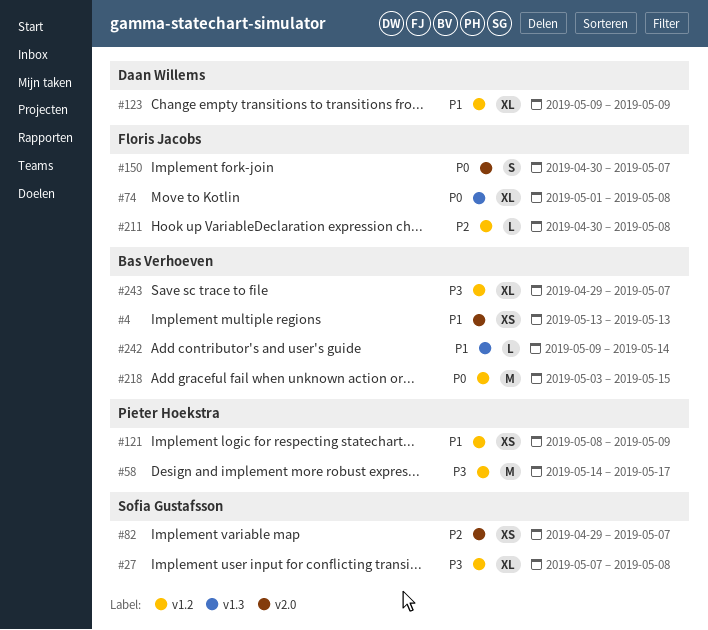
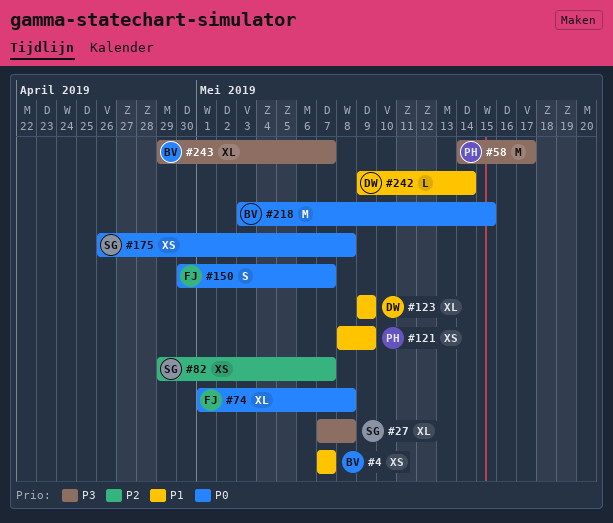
#4, start: May 13 -> May 7
#4, due: May 13 -> May 7
#175: none -> present
#211: present -> none
#242, owner: Bas Verhoeven -> Daan Willems

